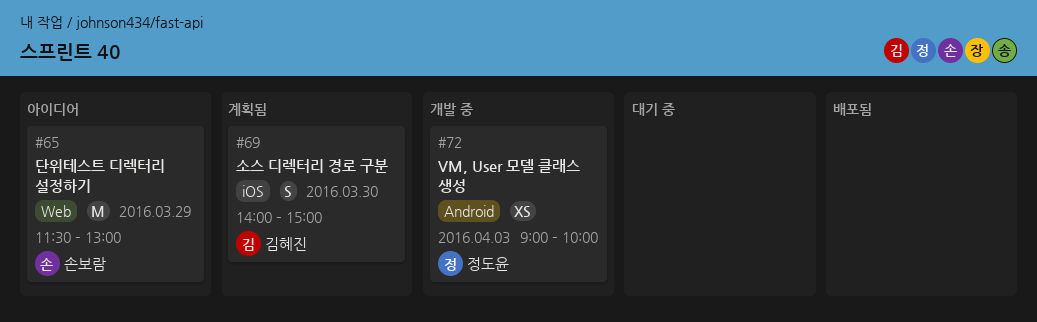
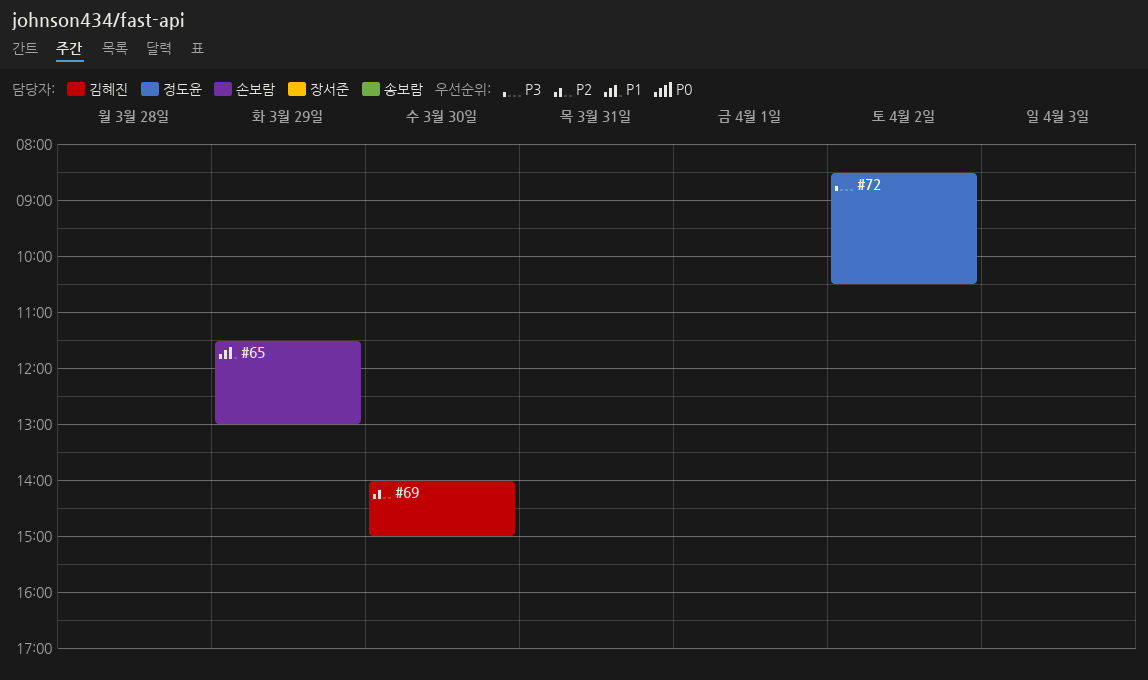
#72, day: Apr 3 -> Apr 2
#72, begins: 09:00 -> 08:30
#72, ends: 10:00 -> 10:30

